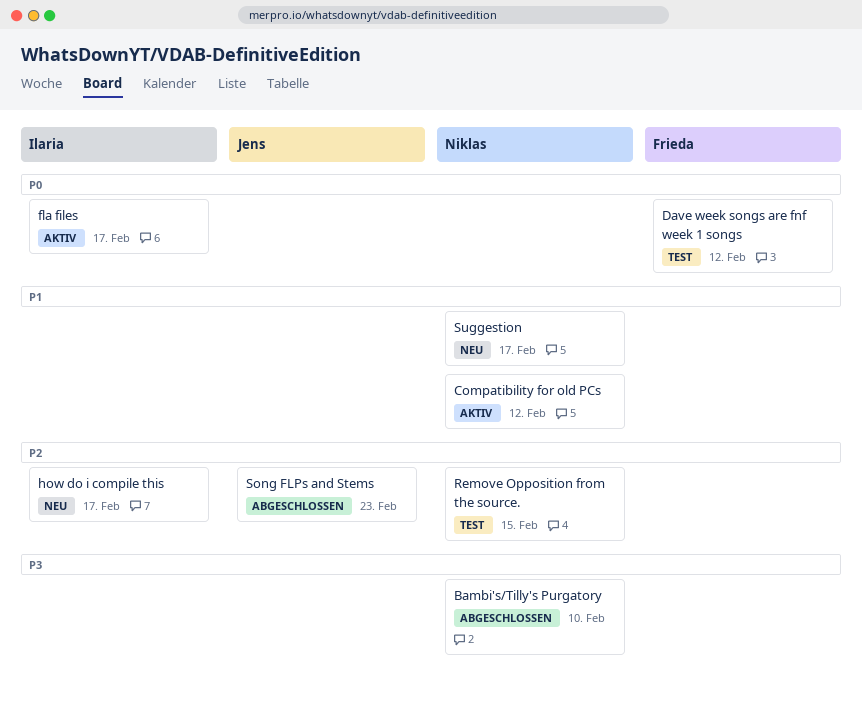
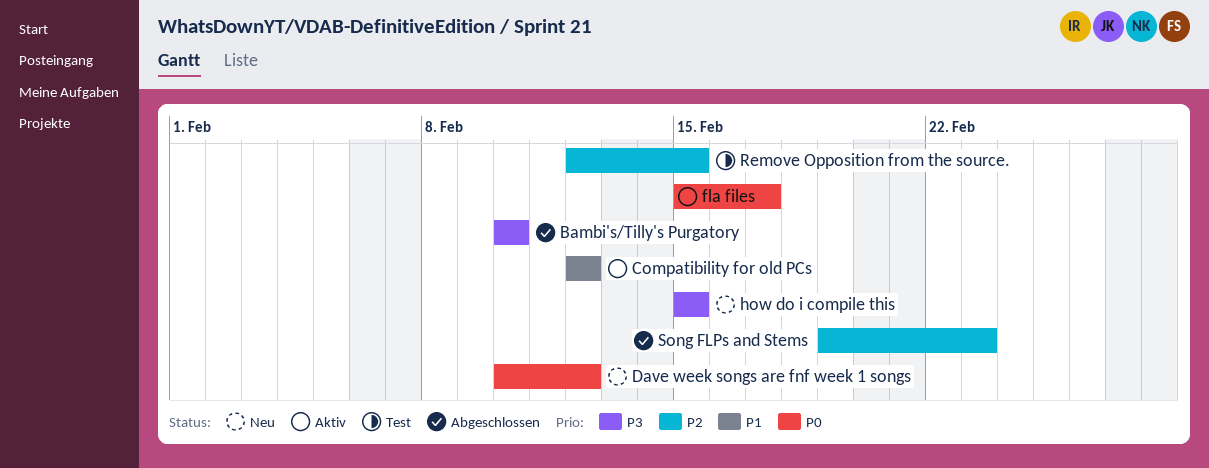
Dave week songs are fnf week 1 songs, status: Test -> Neu
how do i compile this, priority: P2 -> P3
how do i compile this, due: Feb 17 -> Feb 15
Suggestion: present -> none

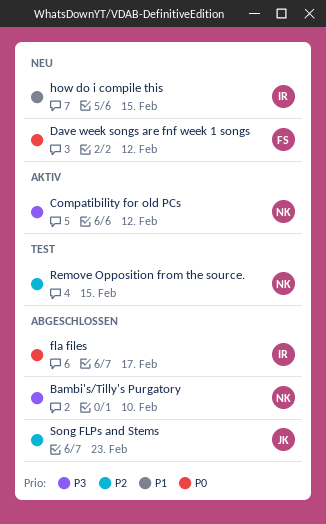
Compatibility for old PCs, priority: P1 -> P3
fla files, status: Aktiv -> Abgeschlossen
how do i compile this, priority: P3 -> P1

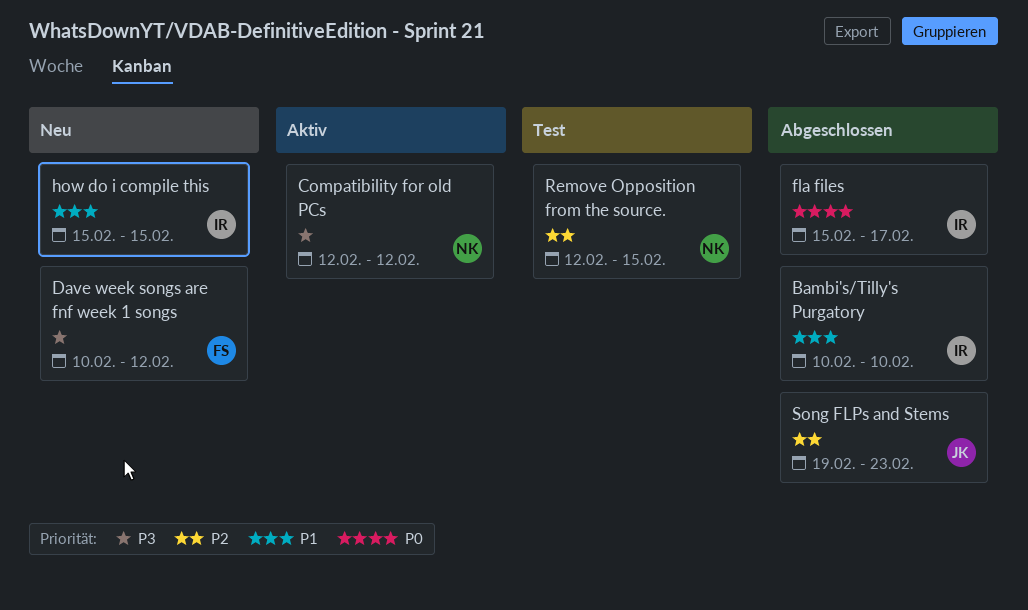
Bambi's/Tilly's Purgatory, owner: NK -> IR
Bambi's/Tilly's Purgatory, priority: P3 -> P1
Dave week songs are fnf week 1 songs, priority: P0 -> P3

